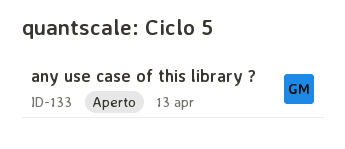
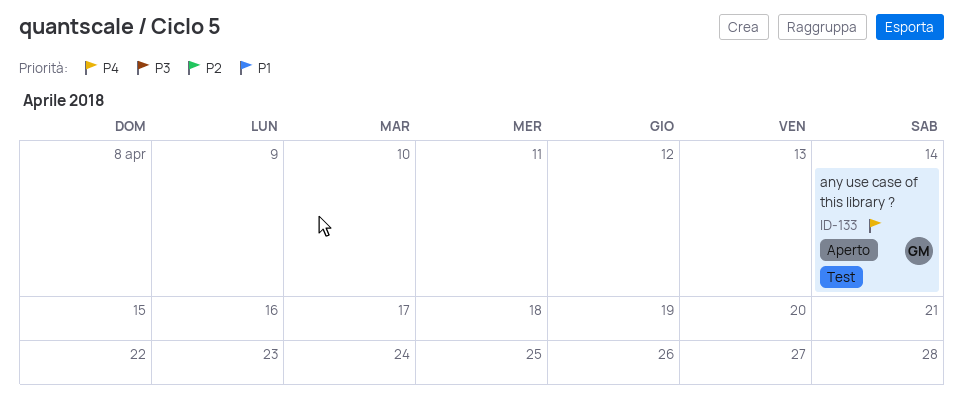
ID-133, due: Apr 13 -> Apr 14

